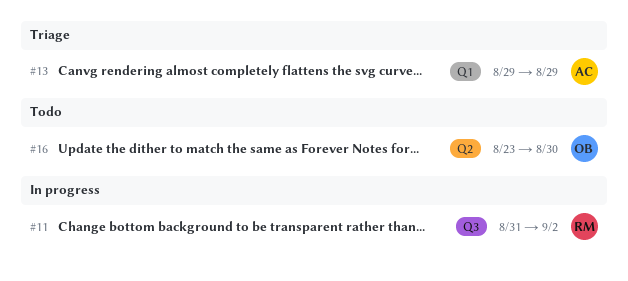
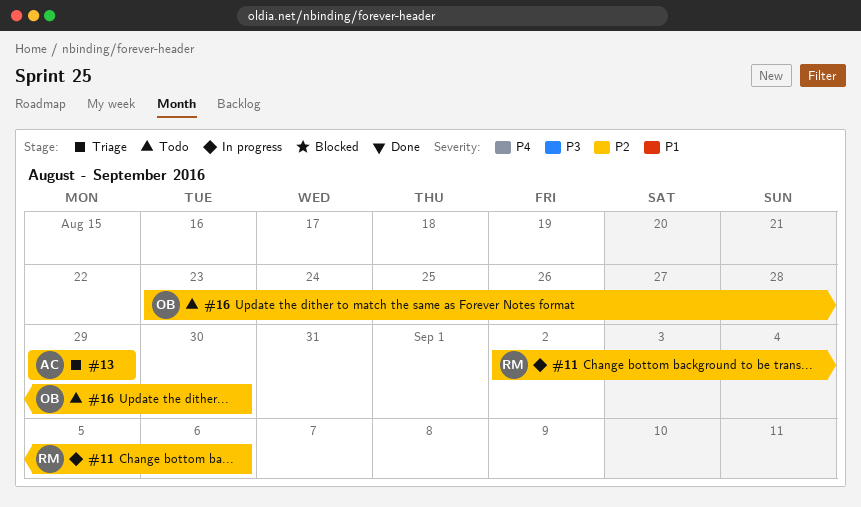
#11, start: Aug 31 -> Sep 2
#11, due: Sep 2 -> Sep 6

